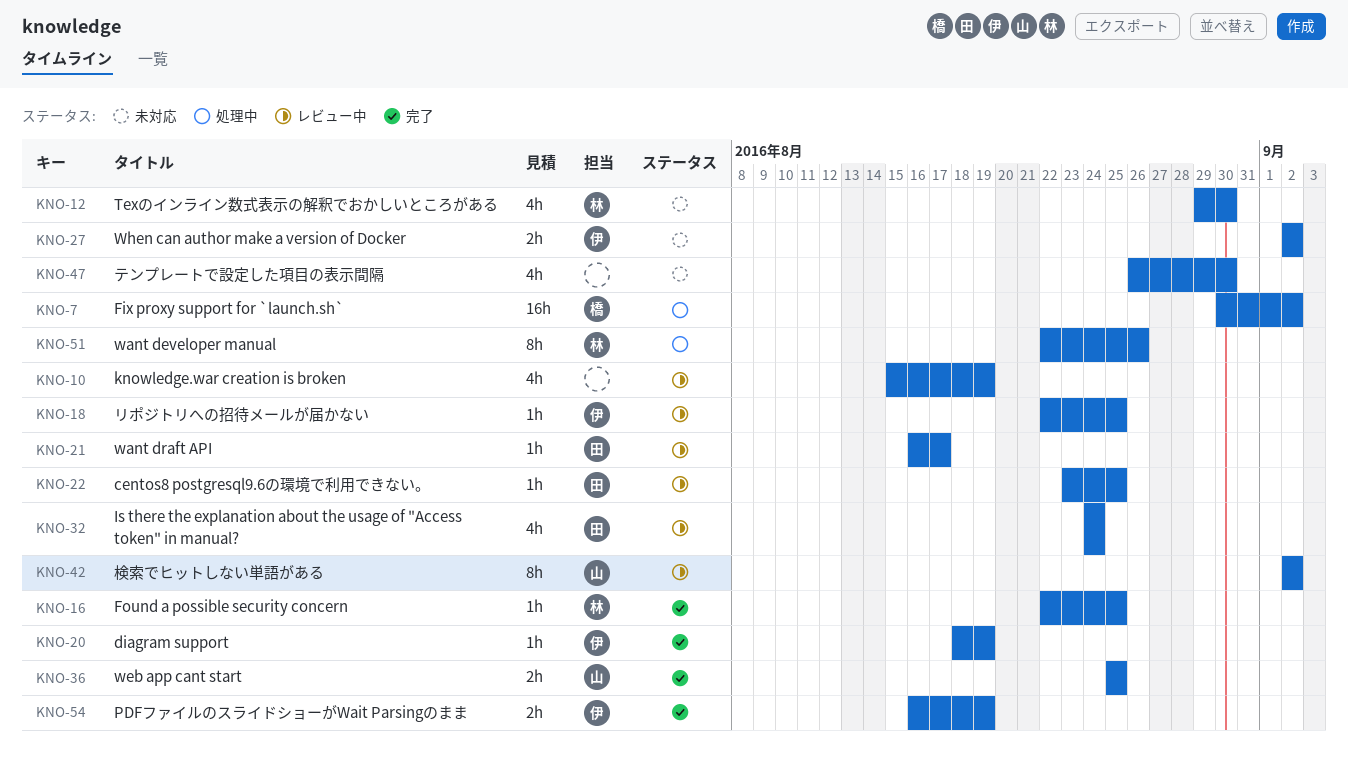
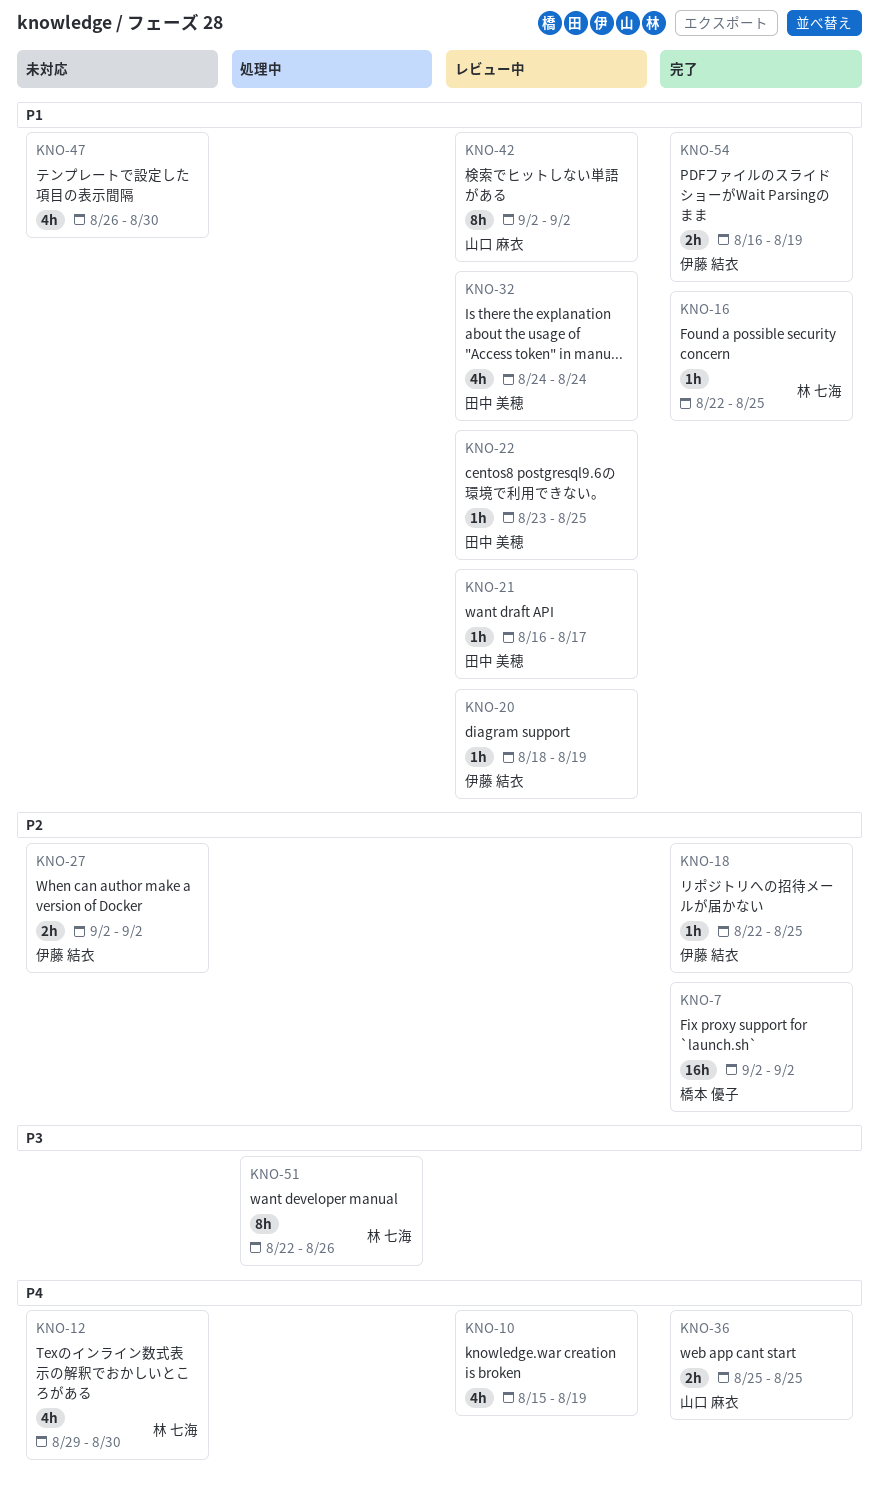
KNO-7, status: 処理中 -> 完了
KNO-7, start: Aug 30 -> Sep 2
KNO-18, status: レビュー中 -> 完了
KNO-20, status: 完了 -> レビュー中

